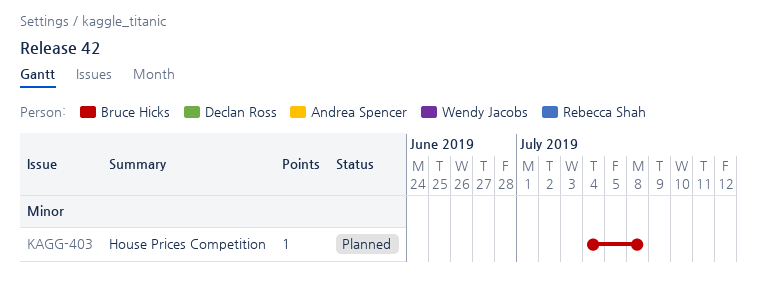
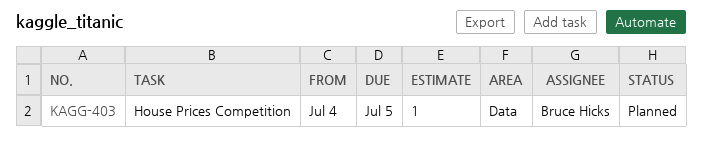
KAGG-403, due: Jul 8 -> Jul 5

